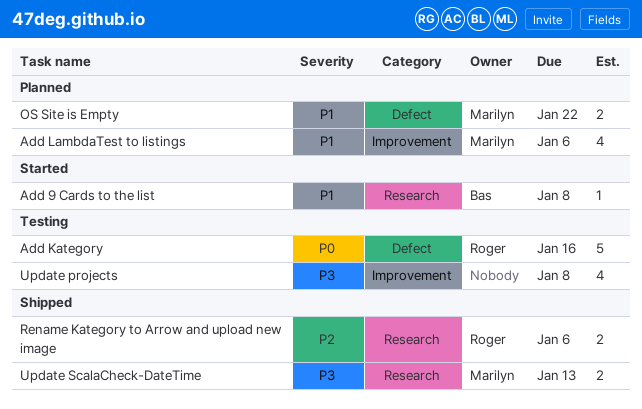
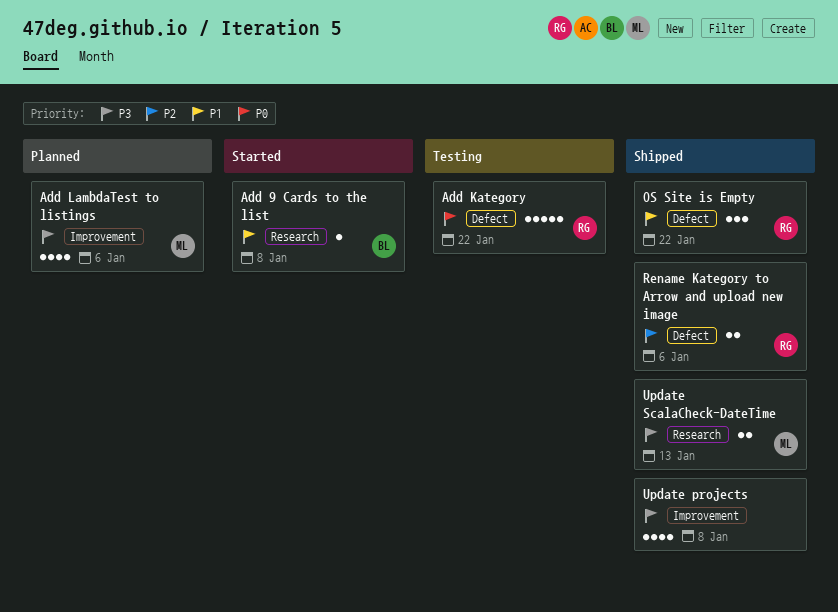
Add Kategory, due: Jan 16 -> Jan 22
Add LambdaTest to listings, priority: P1 -> P3
OS Site is Empty, status: Planned -> Shipped
OS Site is Empty, owner: Marilyn -> Roger
OS Site is Empty, estimate: 2 -> 3
Rename Kategory to Arrow and upload new image, label: Research -> Defect
Update projects, status: Testing -> Shipped

